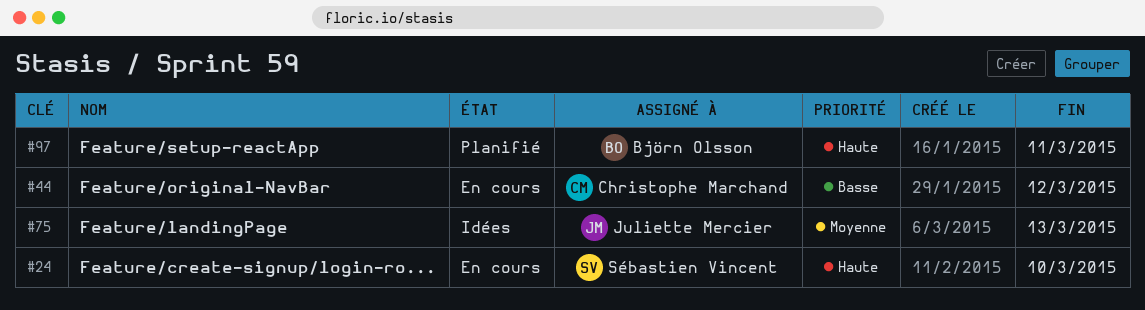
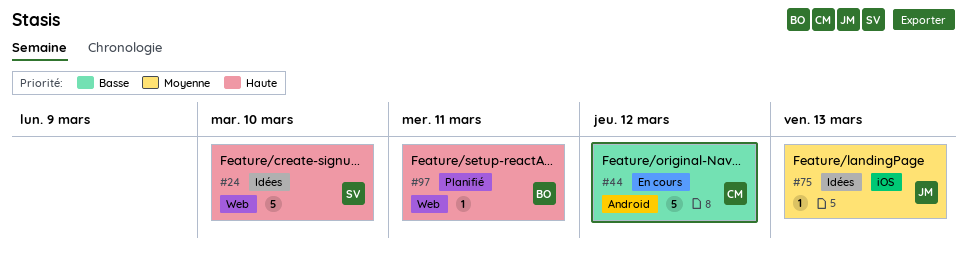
#24, status: En cours -> Idées

